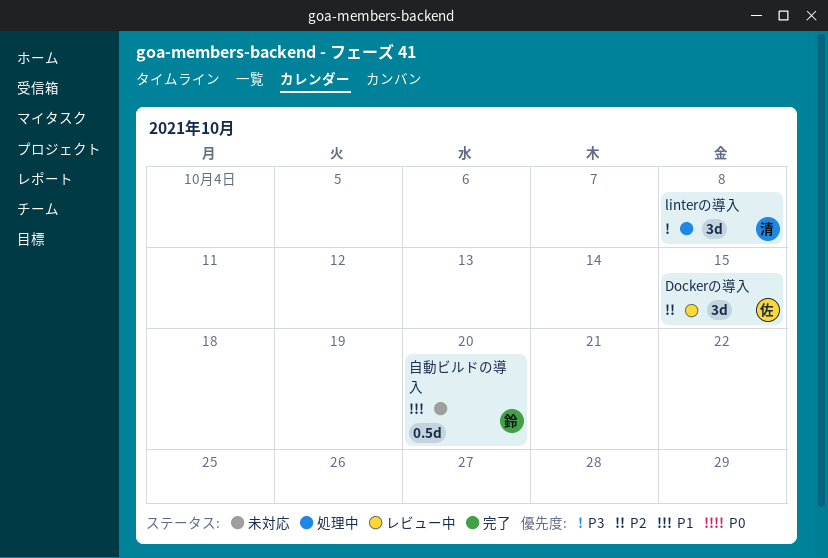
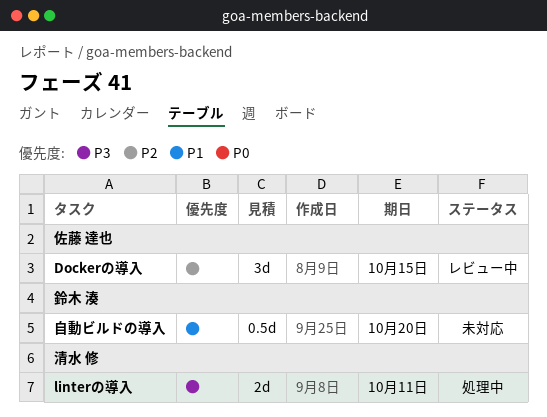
linterの導入, estimate: 3d -> 2d
linterの導入, due: Oct 8 -> Oct 11

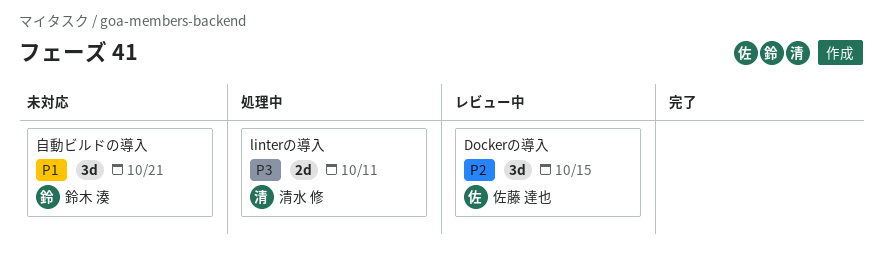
自動ビルドの導入, estimate: 0.5d -> 3d
自動ビルドの導入, due: Oct 20 -> Oct 21

